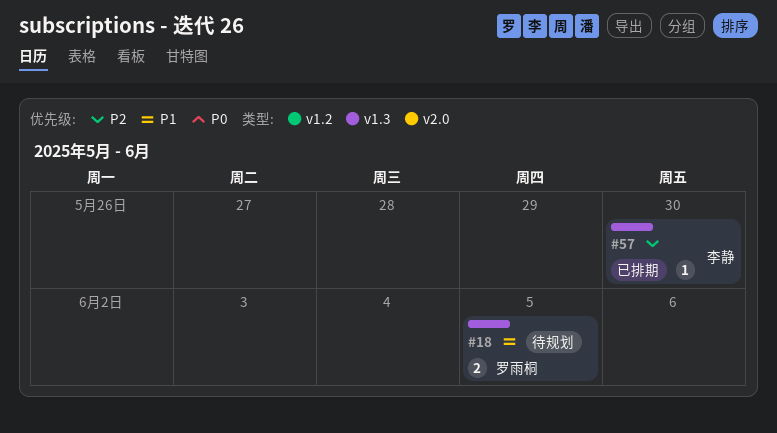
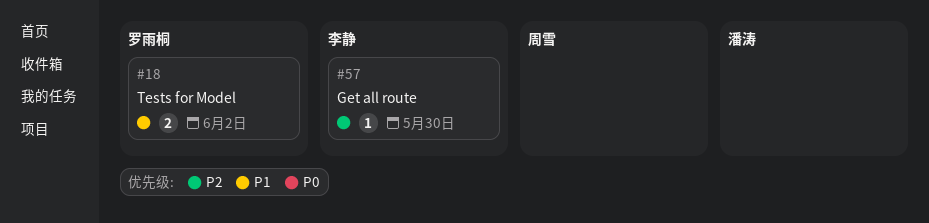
#18, due: Jun 5 -> Jun 2

